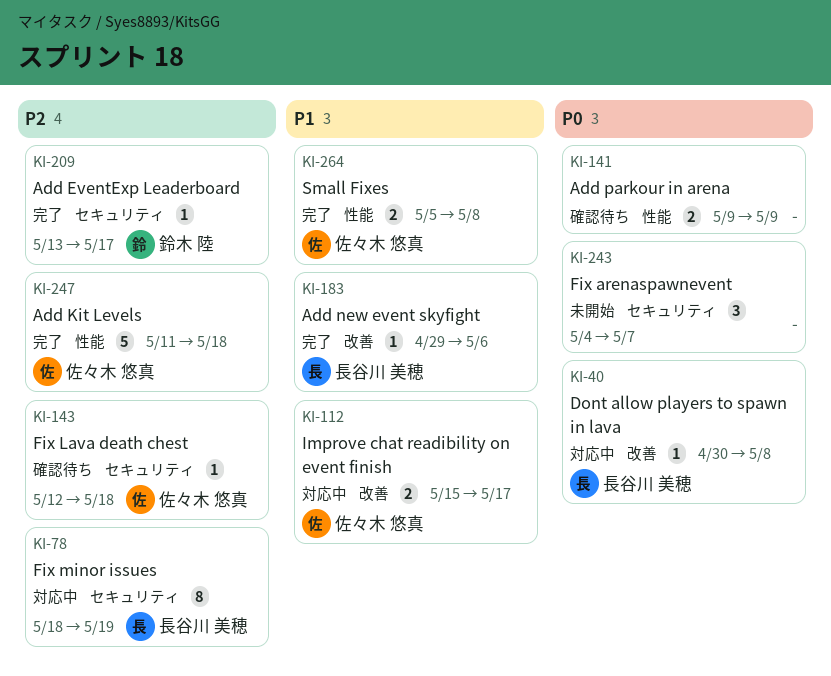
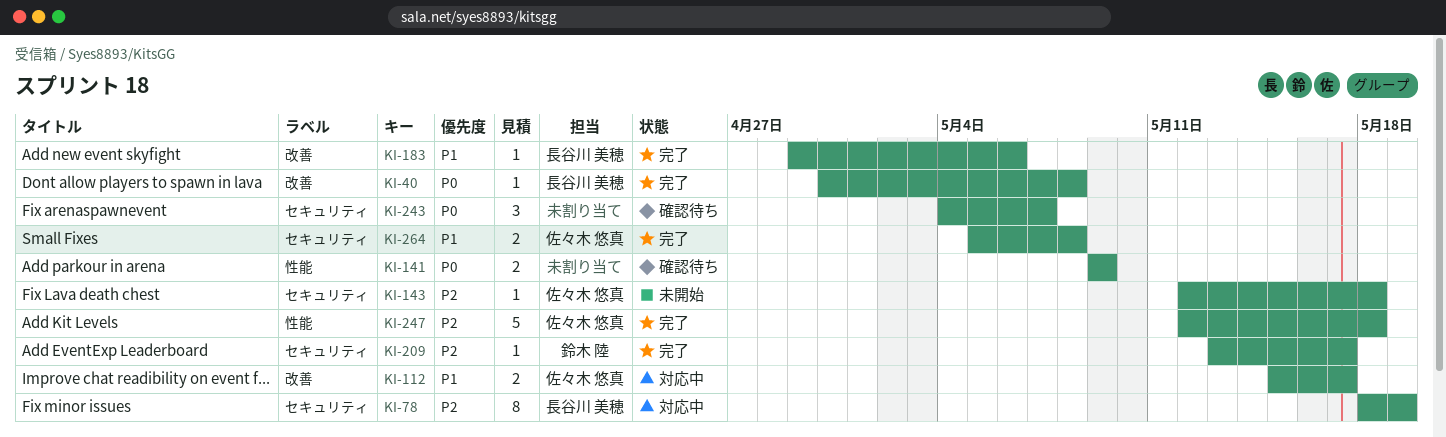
KI-40, status: 対応中 -> 完了
KI-143, status: 確認待ち -> 未開始
KI-243, status: 未開始 -> 確認待ち
KI-247, start: May 11 -> May 12
KI-264, label: 性能 -> セキュリティ

